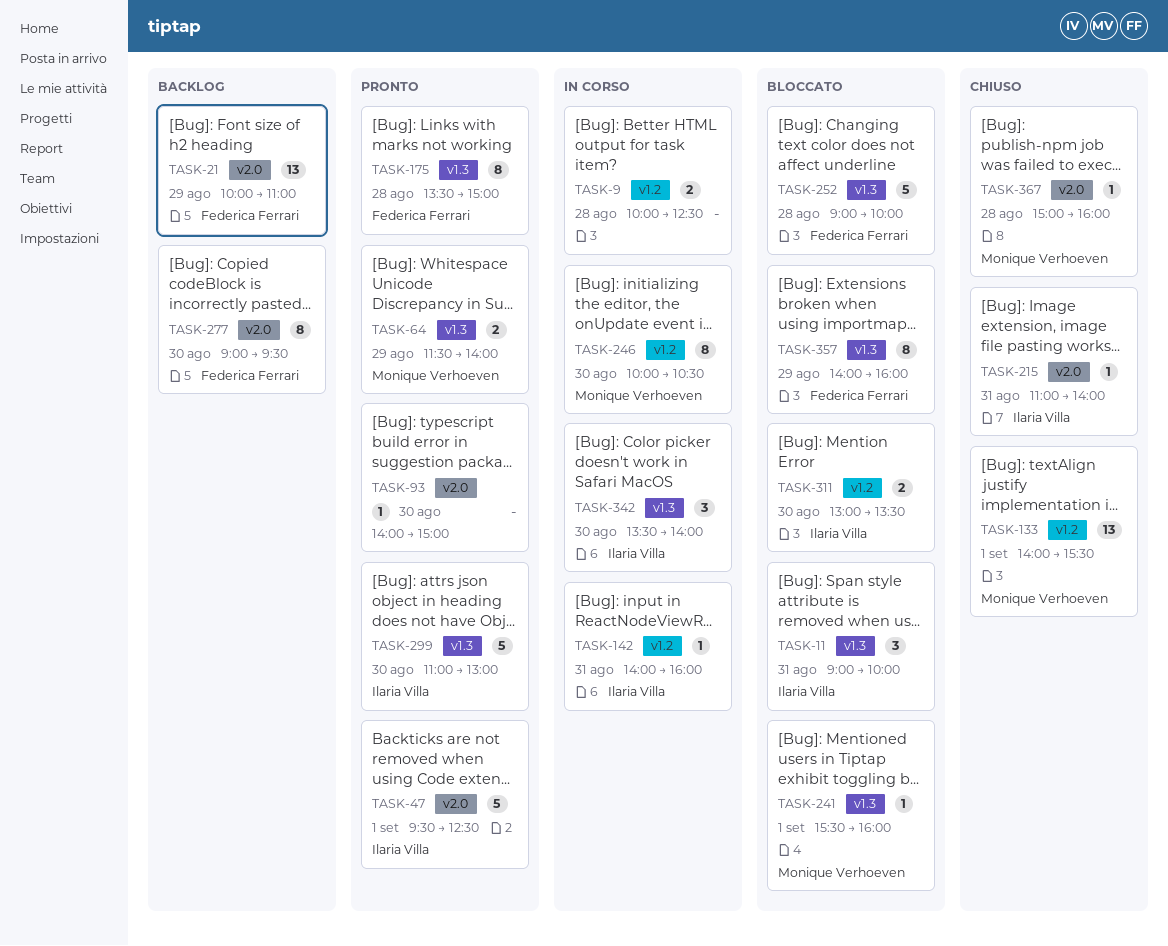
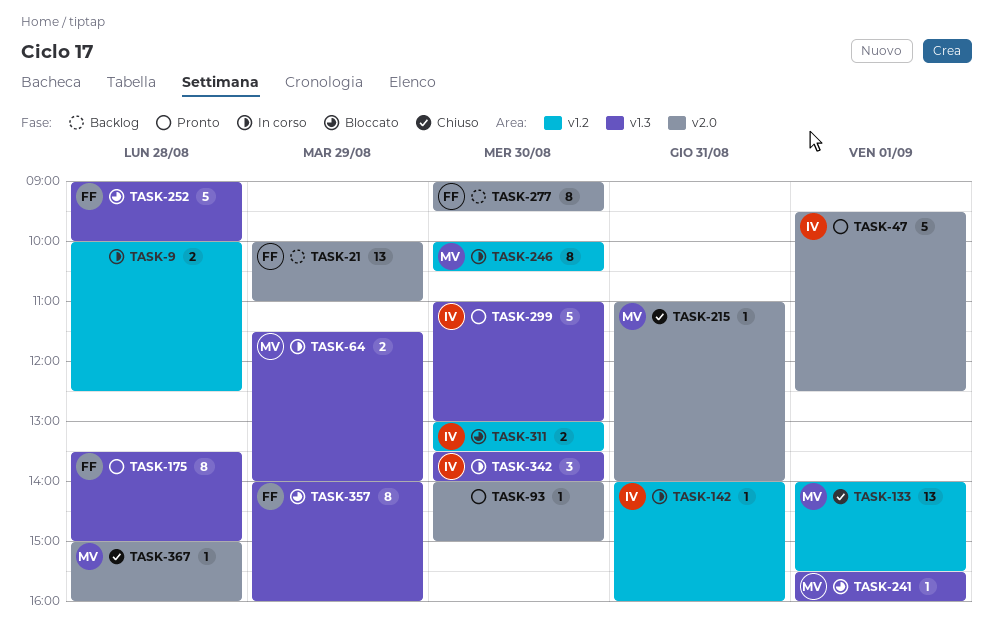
TASK-11: present -> none
TASK-64, status: Pronto -> In corso
TASK-215, owner: Ilaria Villa -> Monique Verhoeven

